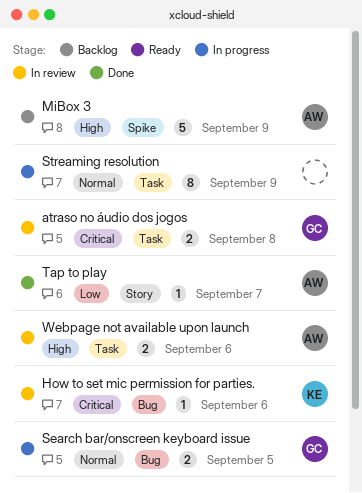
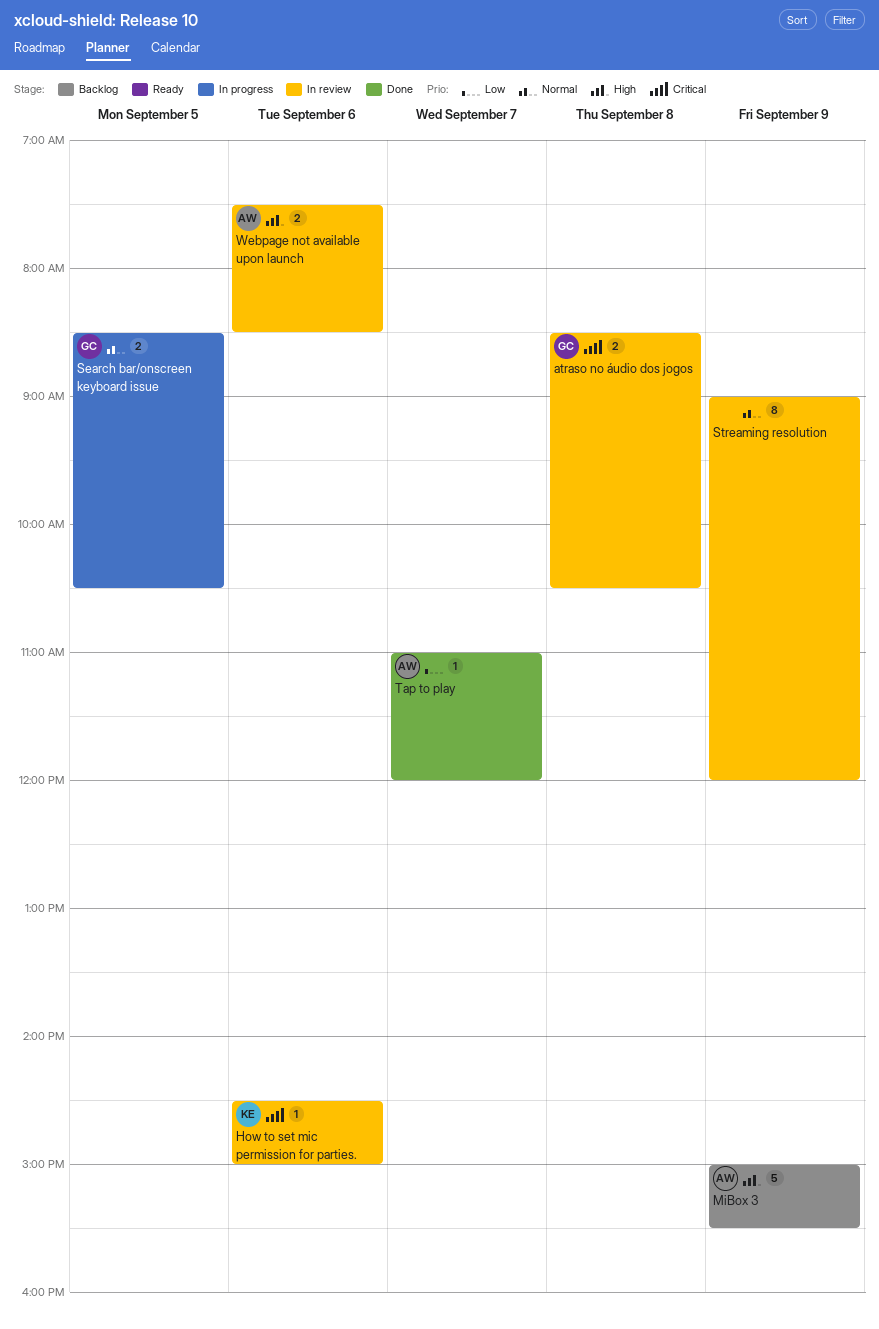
Streaming resolution, status: In progress -> In review

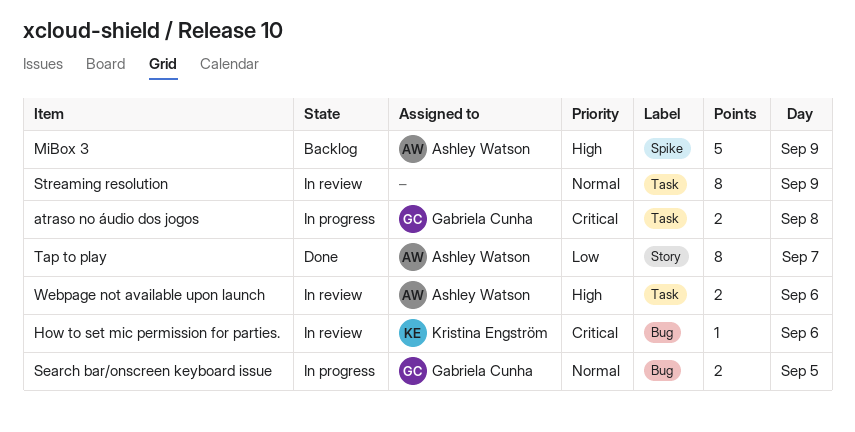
atraso no áudio dos jogos, status: In review -> In progress
Tap to play, estimate: 1 -> 8

